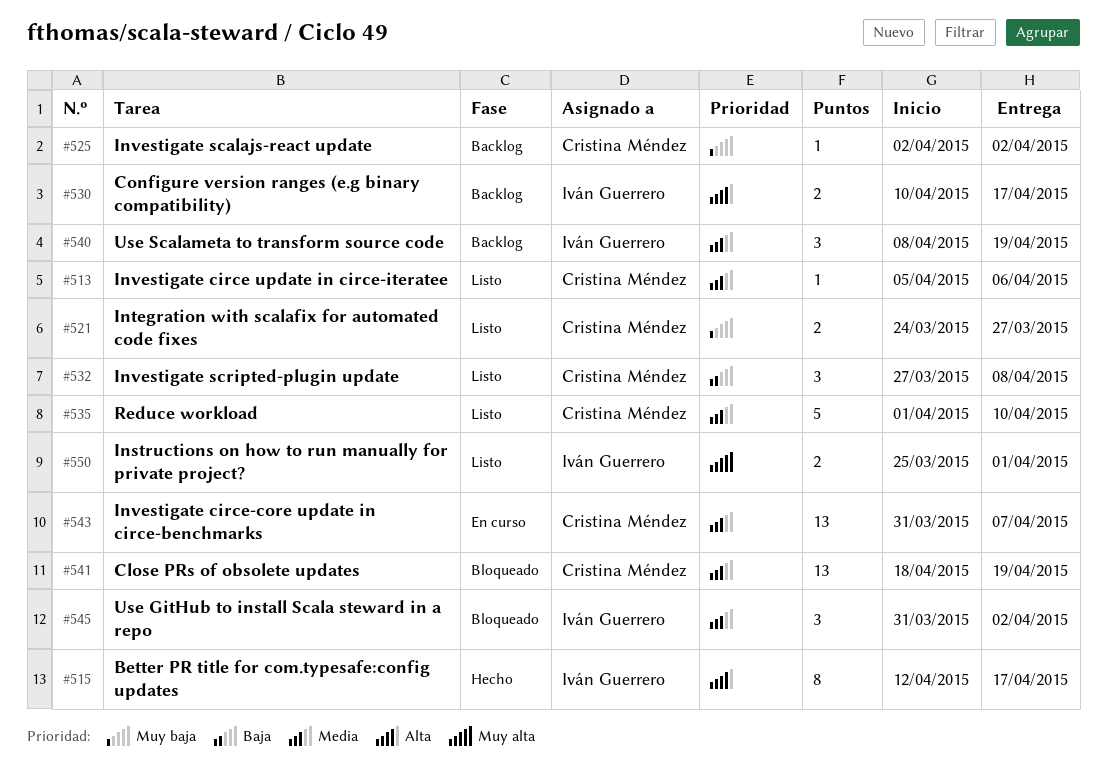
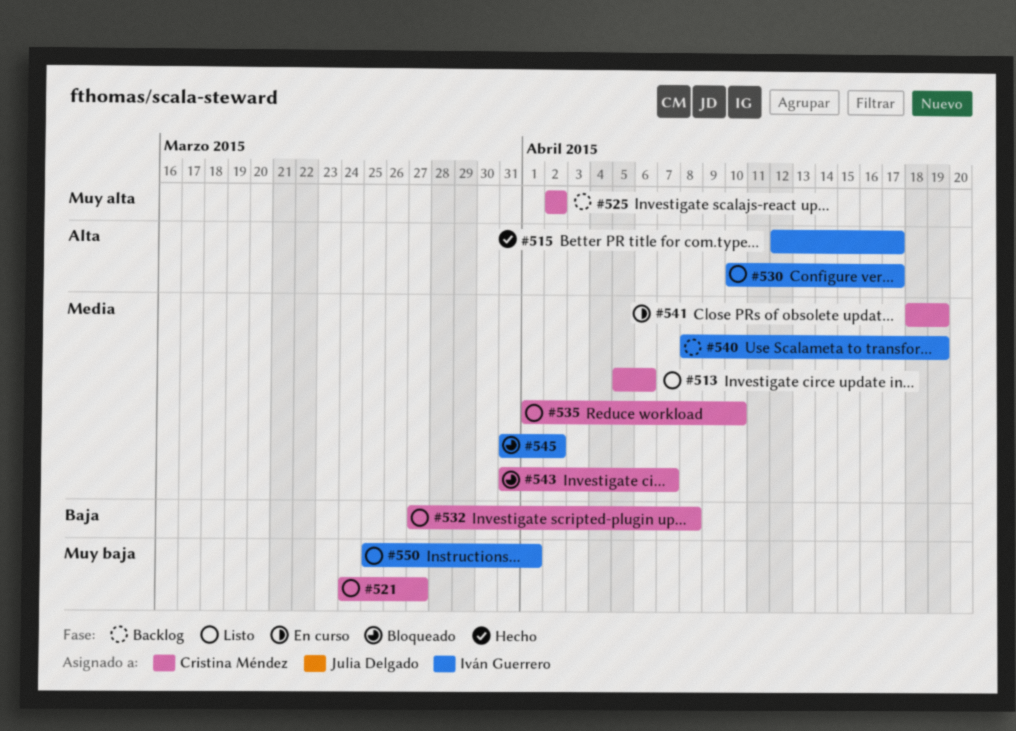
#525, priority: Muy baja -> Muy alta
#530, status: Backlog -> Listo
#541, status: Bloqueado -> En curso
#543, status: En curso -> Bloqueado
#550, priority: Muy alta -> Muy baja

